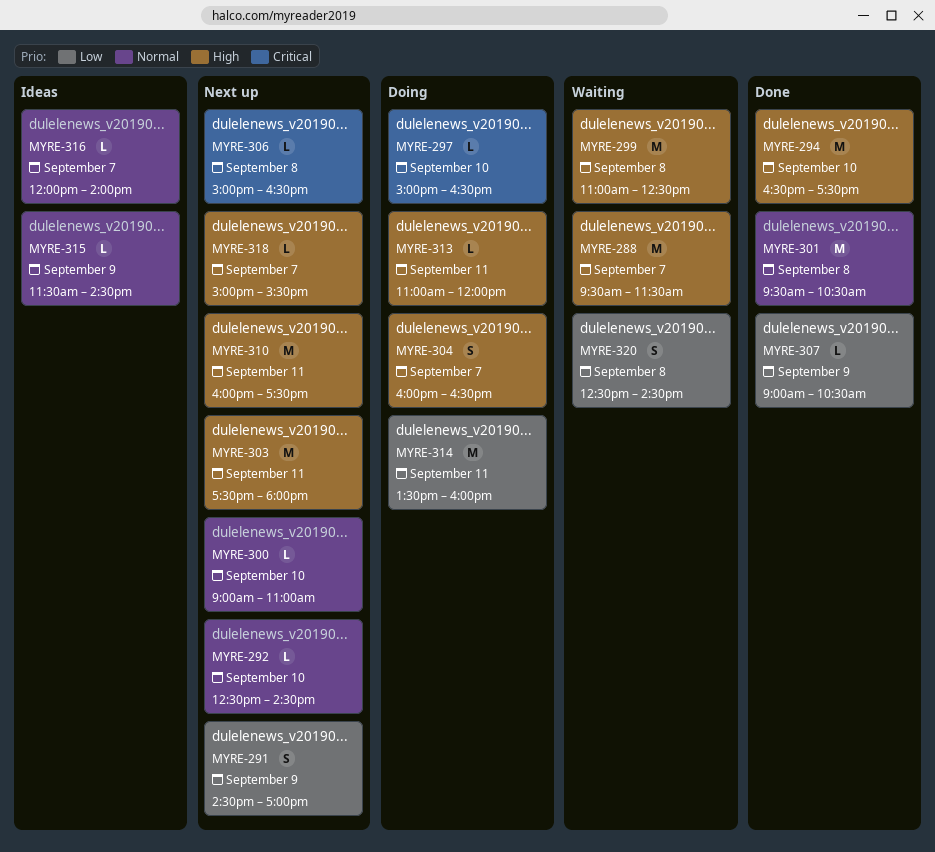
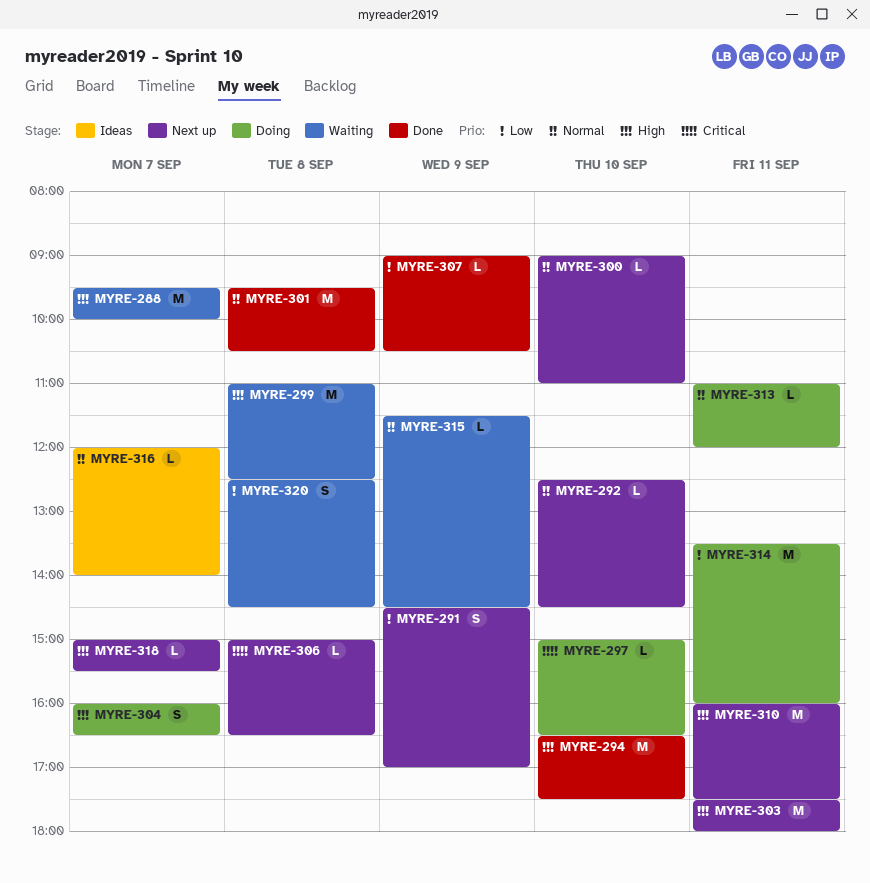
MYRE-288, ends: 11:30 -> 10:00
MYRE-313, priority: High -> Normal
MYRE-315, status: Ideas -> Waiting

